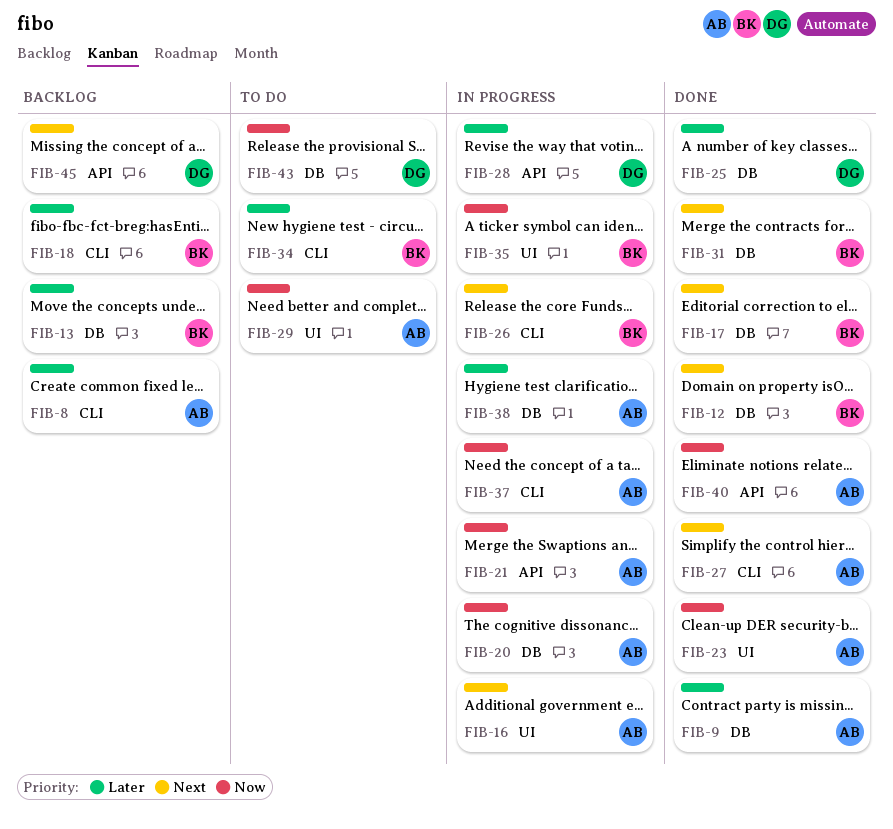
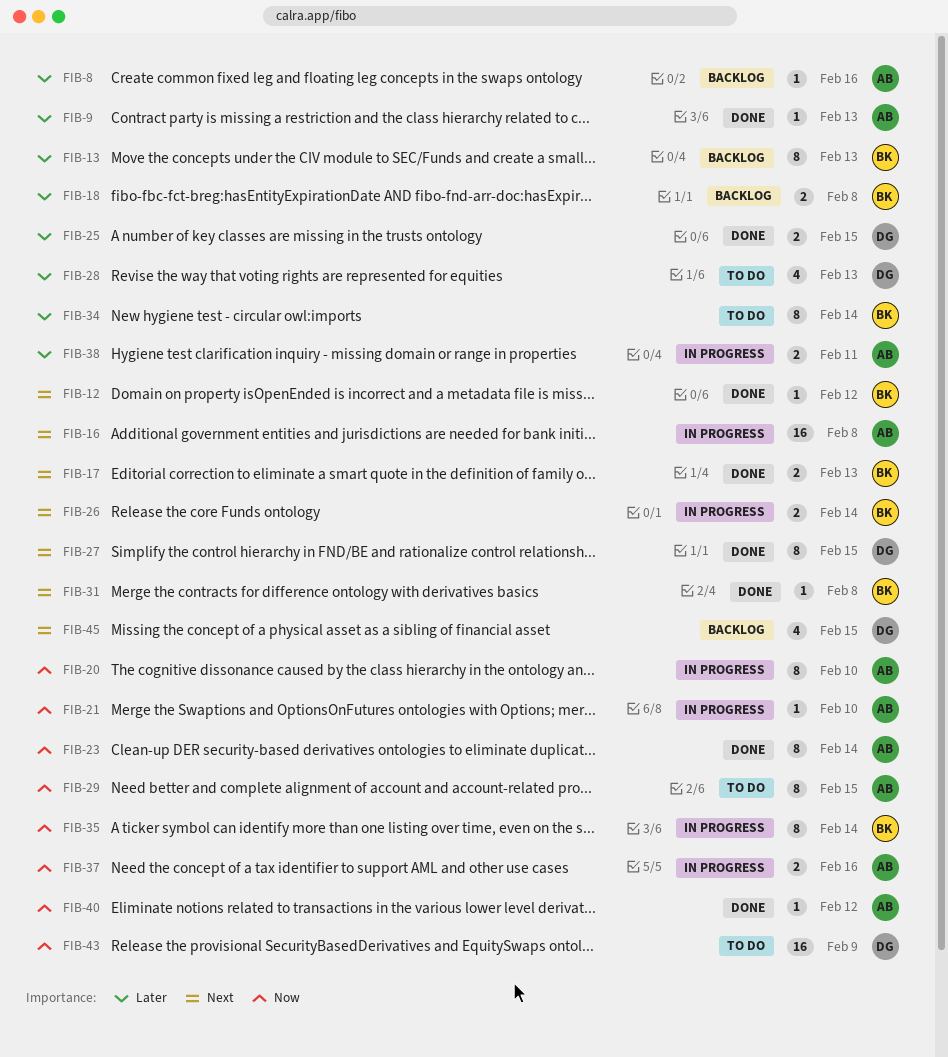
FIB-27, owner: AB -> DG
FIB-28, status: In progress -> To do

